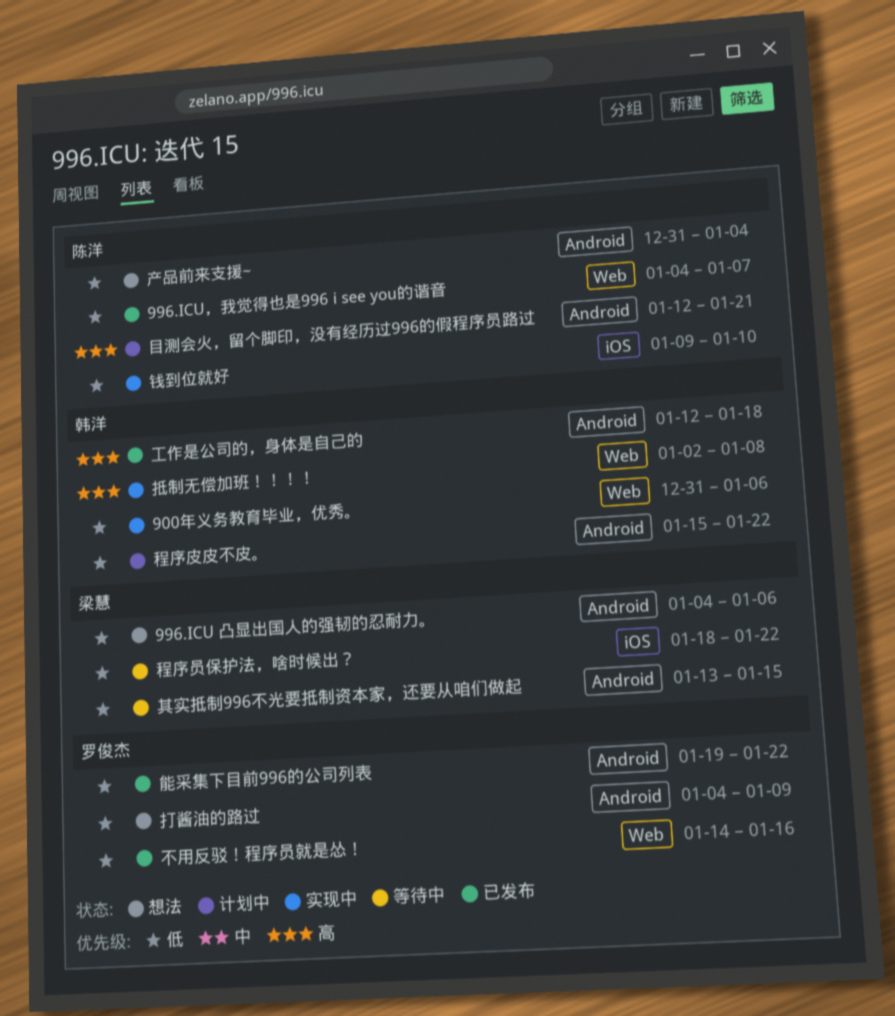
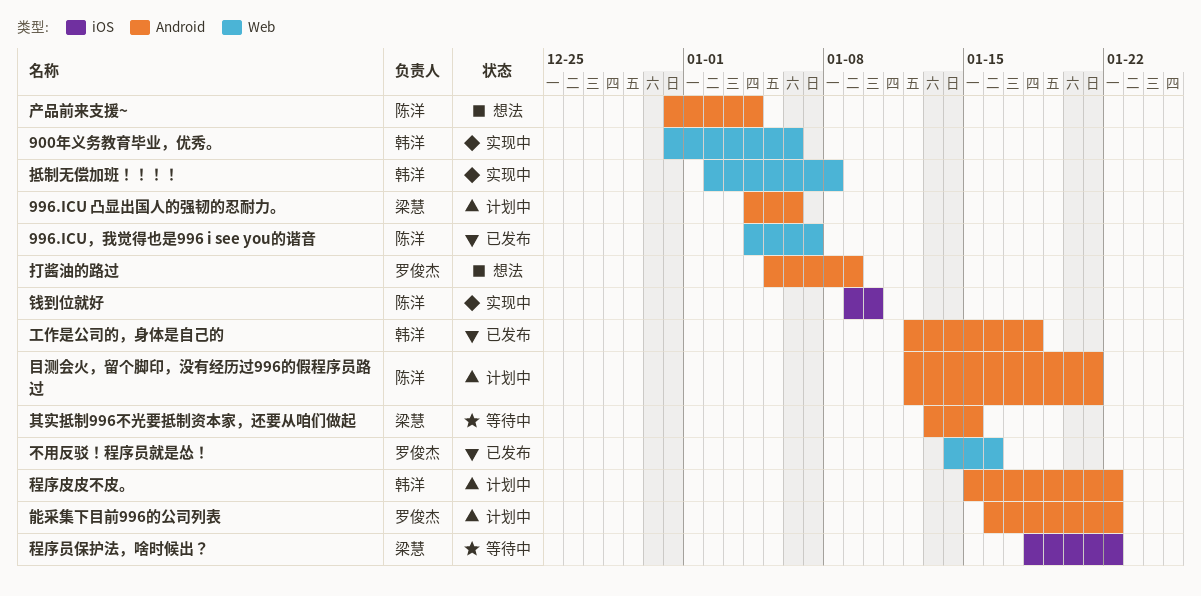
996.ICU 凸显出国人的强韧的忍耐力。, status: 想法 -> 计划中
打酱油的路过, start: Jan 4 -> Jan 5
能采集下目前996的公司列表, status: 已发布 -> 计划中
能采集下目前996的公司列表, start: Jan 19 -> Jan 16

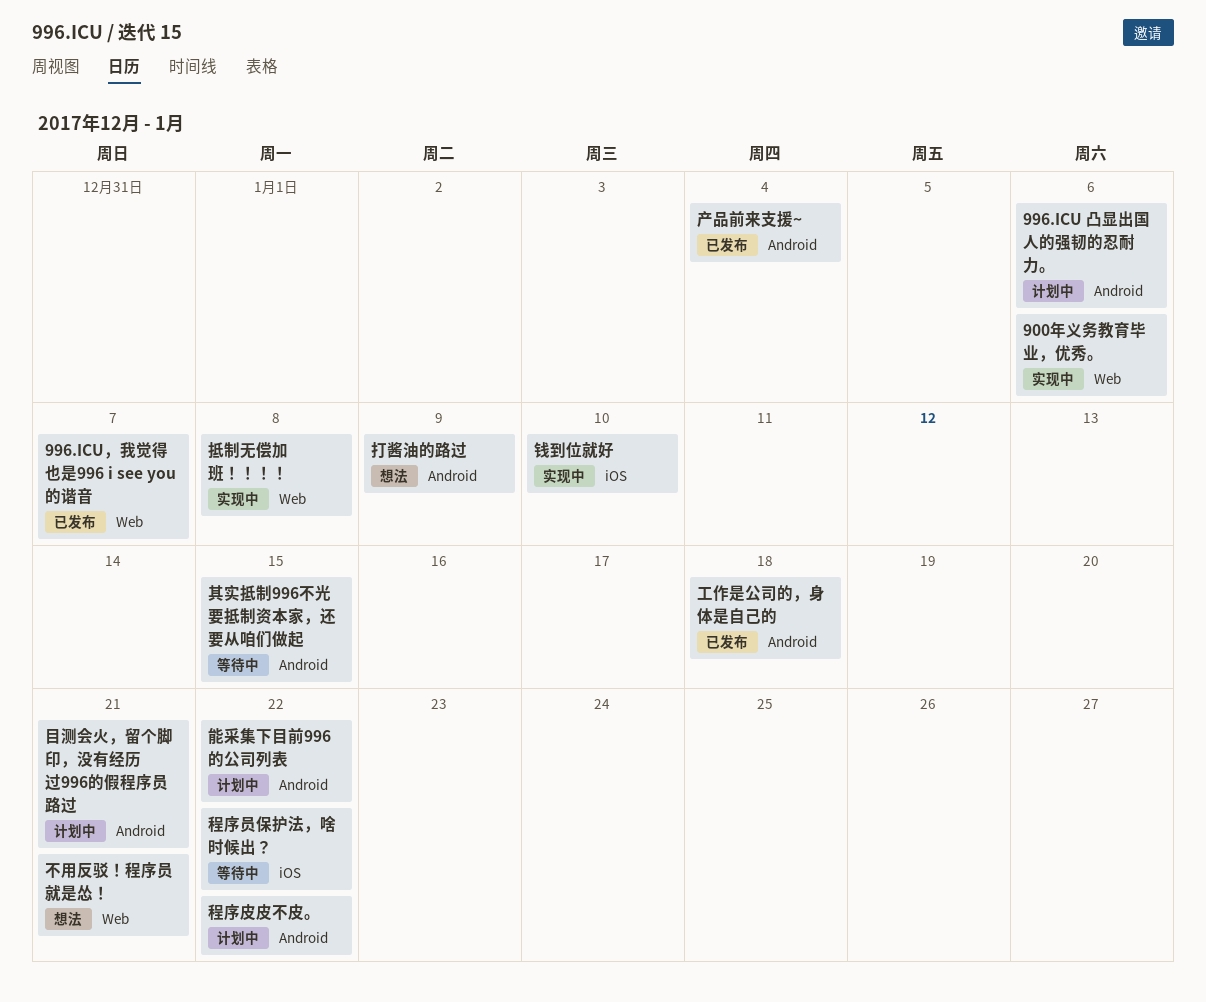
不用反驳！程序员就是怂！, status: 已发布 -> 想法
不用反驳！程序员就是怂！, due: Jan 16 -> Jan 21
产品前来支援~, status: 想法 -> 已发布

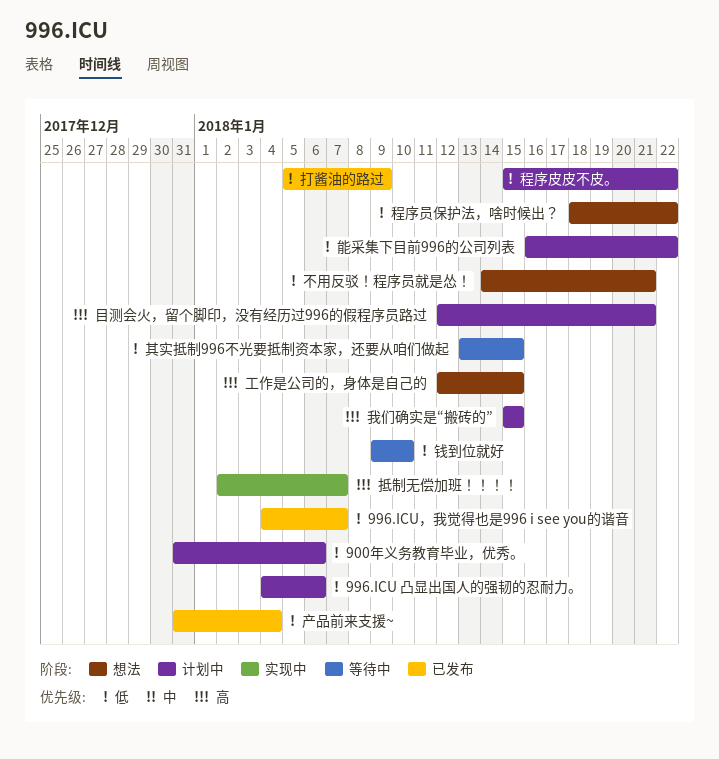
900年义务教育毕业，优秀。, status: 实现中 -> 计划中
工作是公司的，身体是自己的, status: 已发布 -> 想法
工作是公司的，身体是自己的, due: Jan 18 -> Jan 15
我们确实是“搬砖的”: none -> present
打酱油的路过, status: 想法 -> 已发布
抵制无偿加班！！！！, due: Jan 8 -> Jan 7
程序员保护法，啥时候出？, status: 等待中 -> 想法
钱到位就好, status: 实现中 -> 等待中

